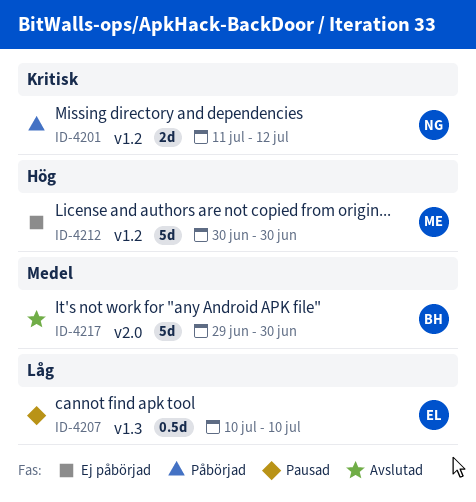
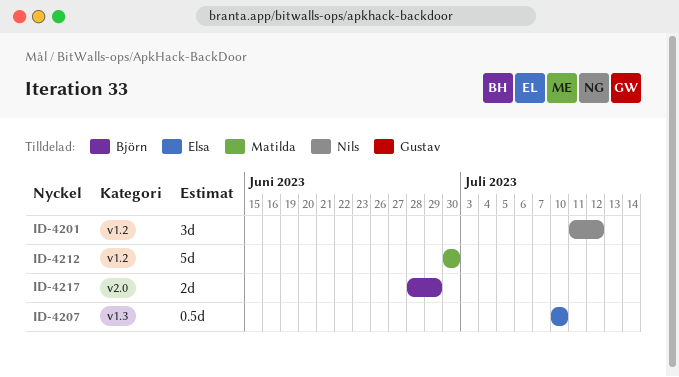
ID-4201, estimate: 2d -> 3d
ID-4217, estimate: 5d -> 2d
ID-4217, start: Jun 29 -> Jun 28
ID-4217, due: Jun 30 -> Jun 29

